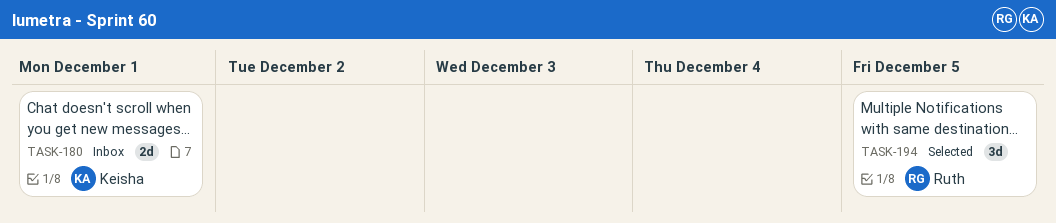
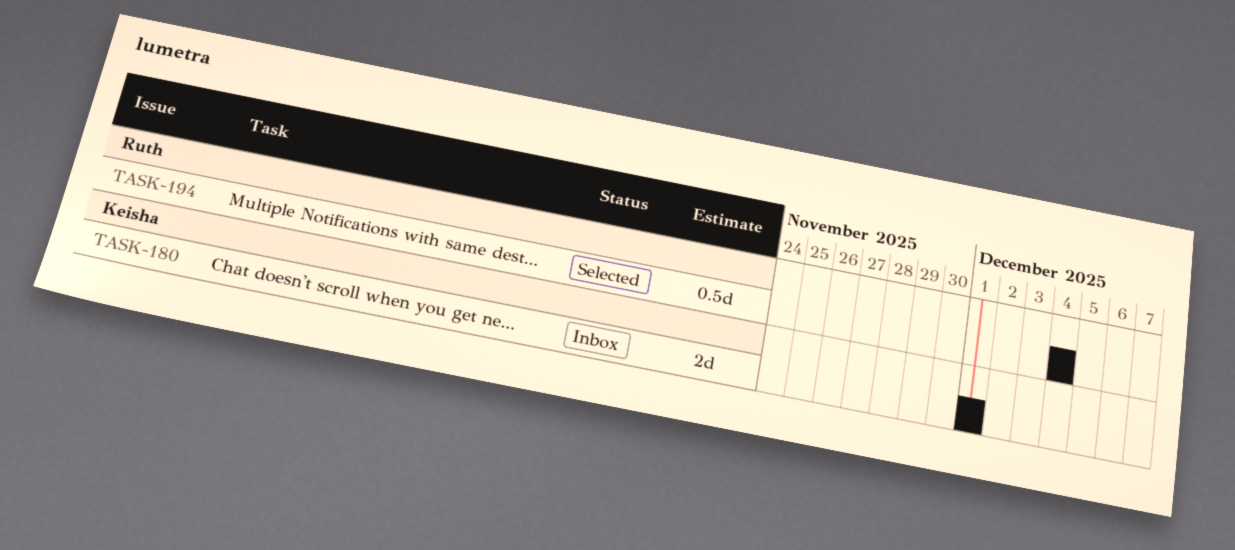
TASK-194, estimate: 3d -> 0.5d
TASK-194, due: Dec 5 -> Dec 4

